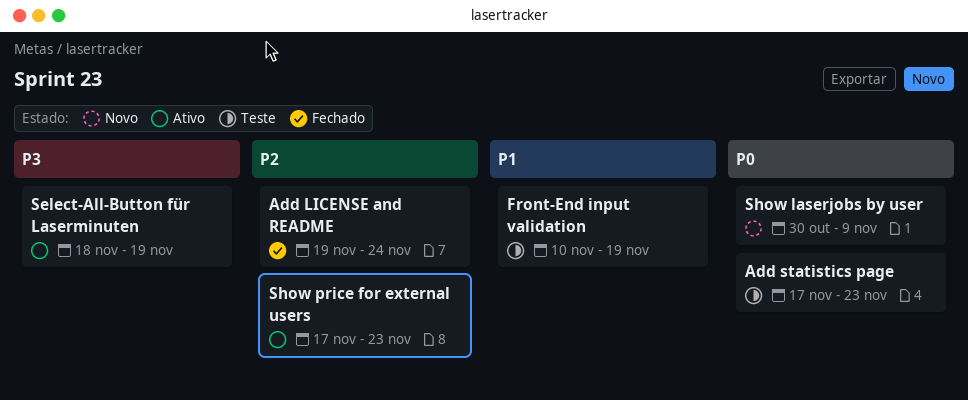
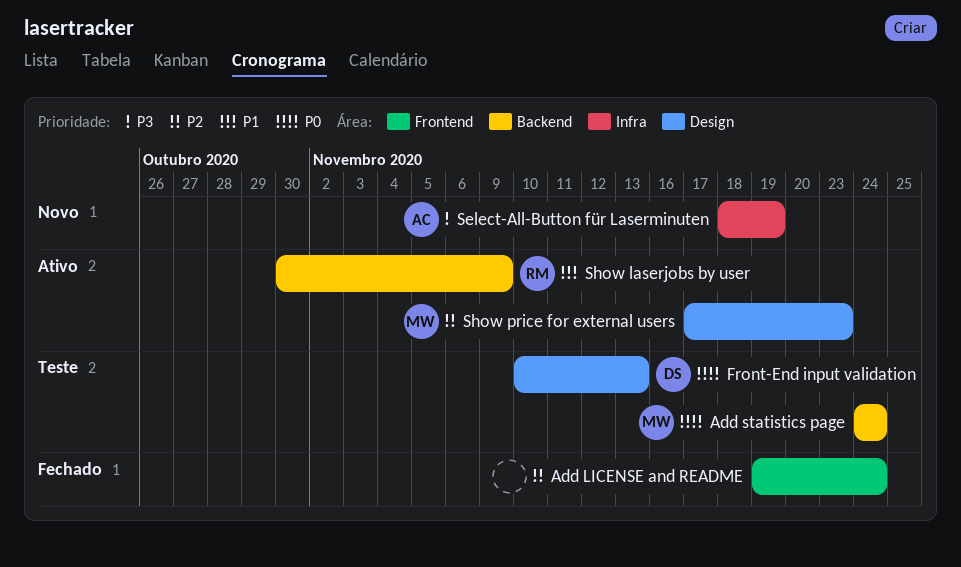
Add statistics page, start: Nov 17 -> Nov 24
Add statistics page, due: Nov 23 -> Nov 24
Front-End input validation, priority: P1 -> P0
Front-End input validation, due: Nov 19 -> Nov 13
Select-All-Button für Laserminuten, status: Ativo -> Novo
Show laserjobs by user, status: Novo -> Ativo
Show laserjobs by user, priority: P0 -> P1

